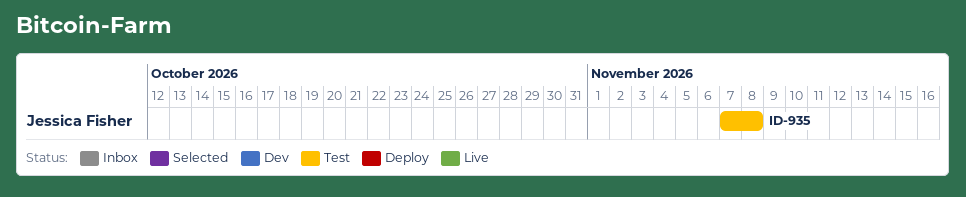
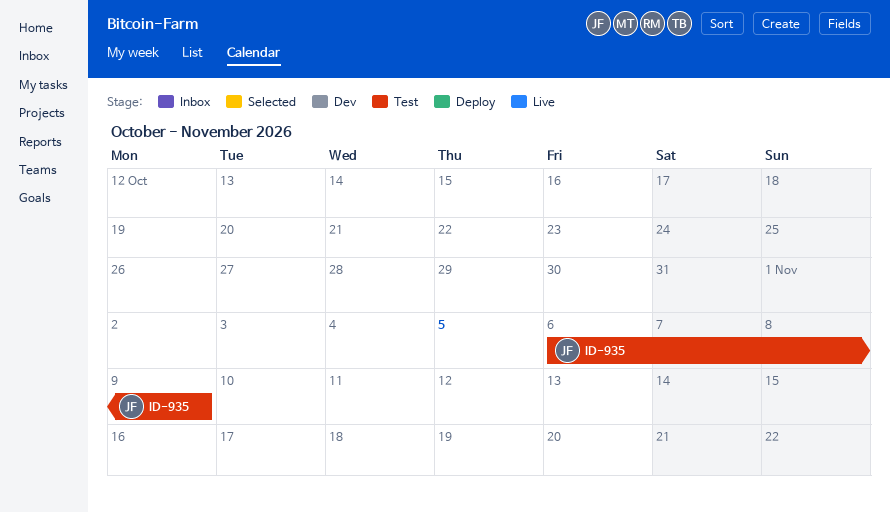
ID-935, start: Nov 7 -> Nov 6
ID-935, due: Nov 8 -> Nov 9

